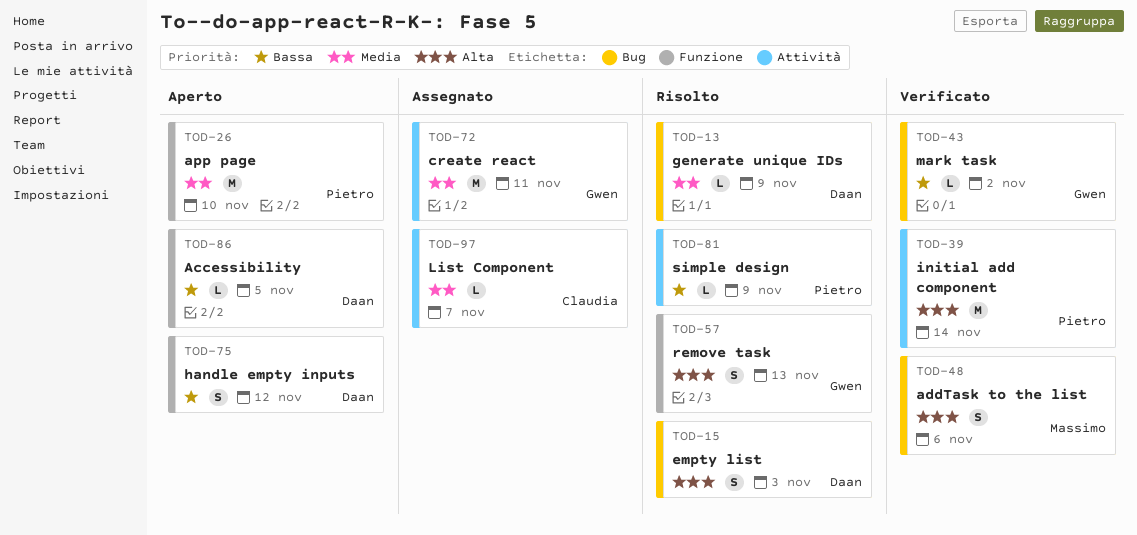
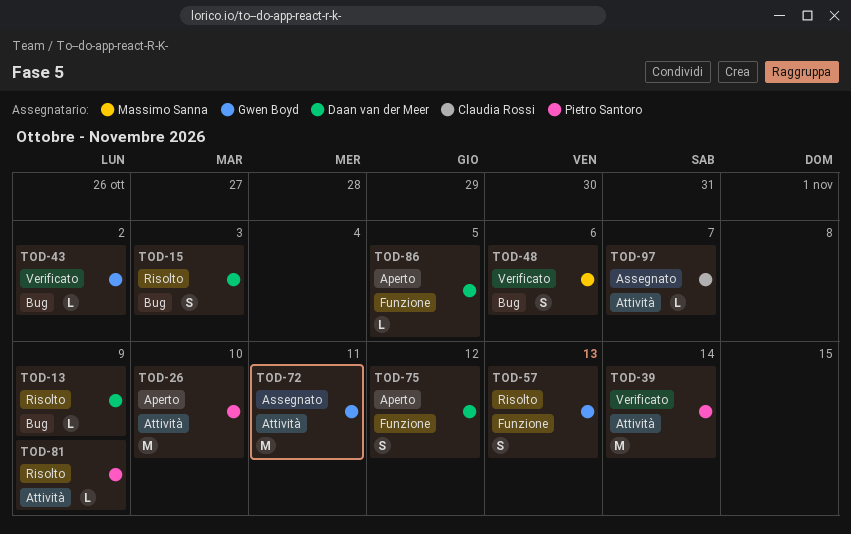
TOD-26, label: Funzione -> Attività

